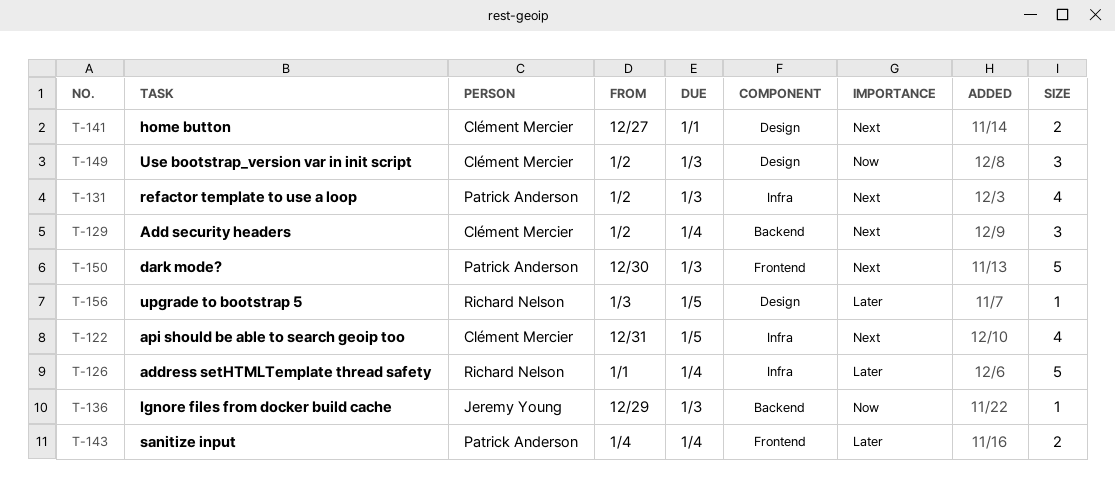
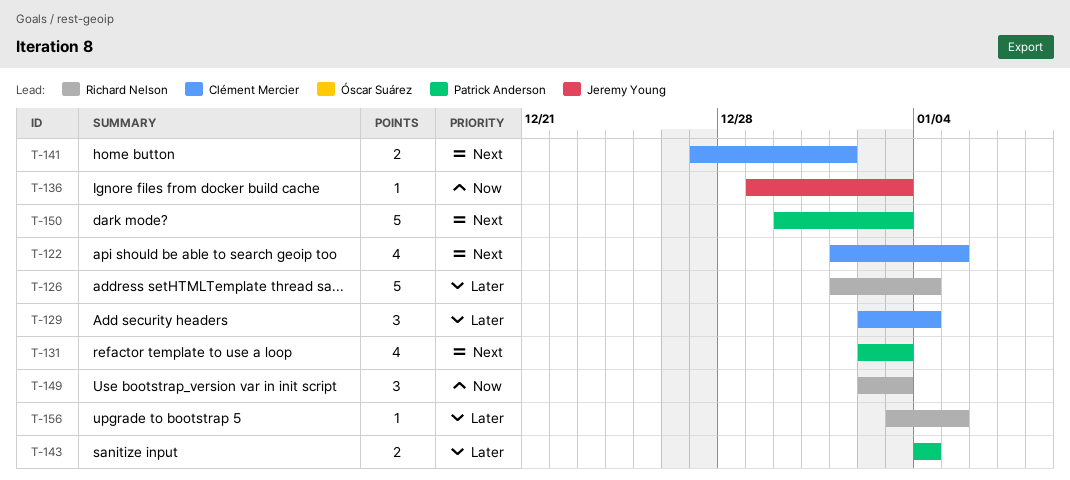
T-122, start: Dec 31 -> Jan 1
T-129, priority: Next -> Later
T-149, owner: Clément Mercier -> Richard Nelson

